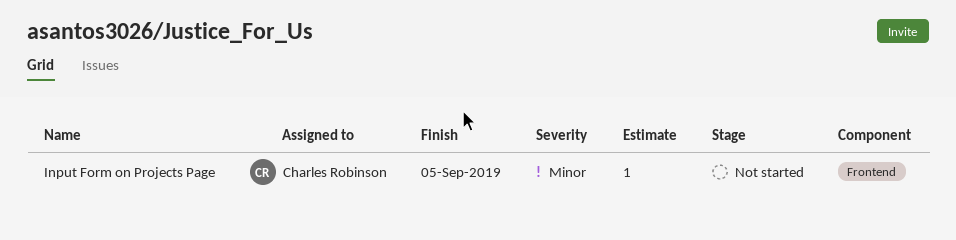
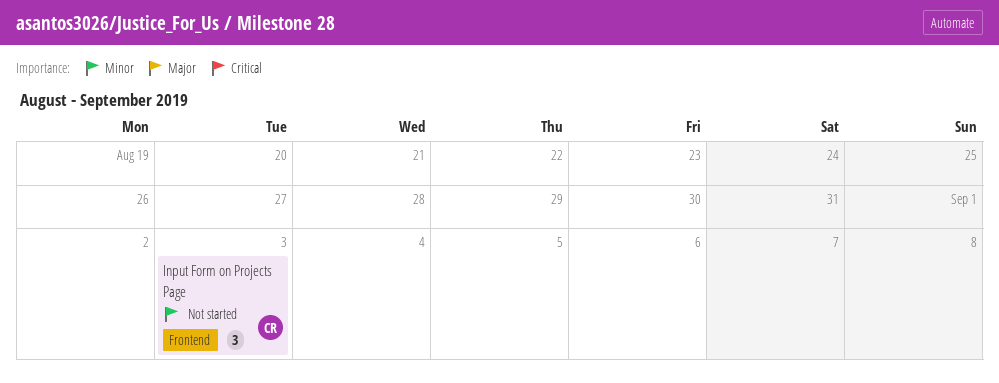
Input Form on Projects Page, estimate: 1 -> 3
Input Form on Projects Page, due: Sep 5 -> Sep 3

